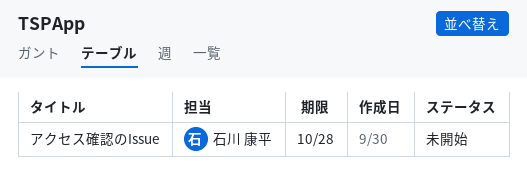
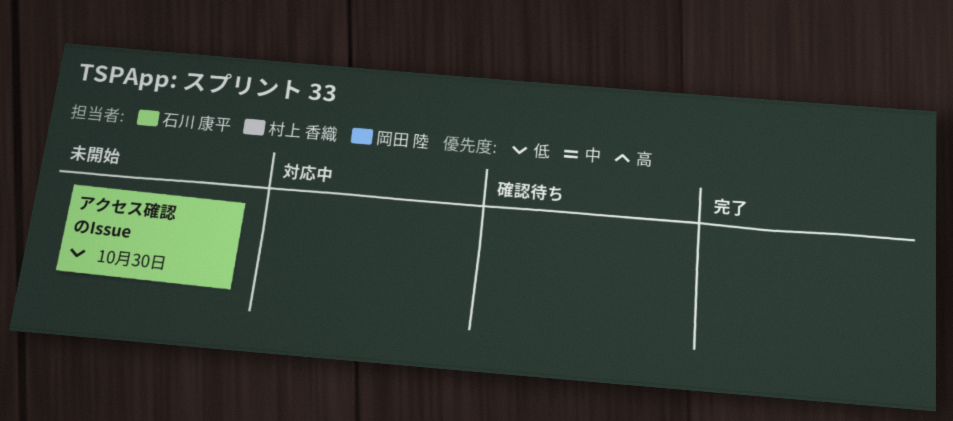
アクセス確認のIssue, due: Oct 28 -> Oct 30

